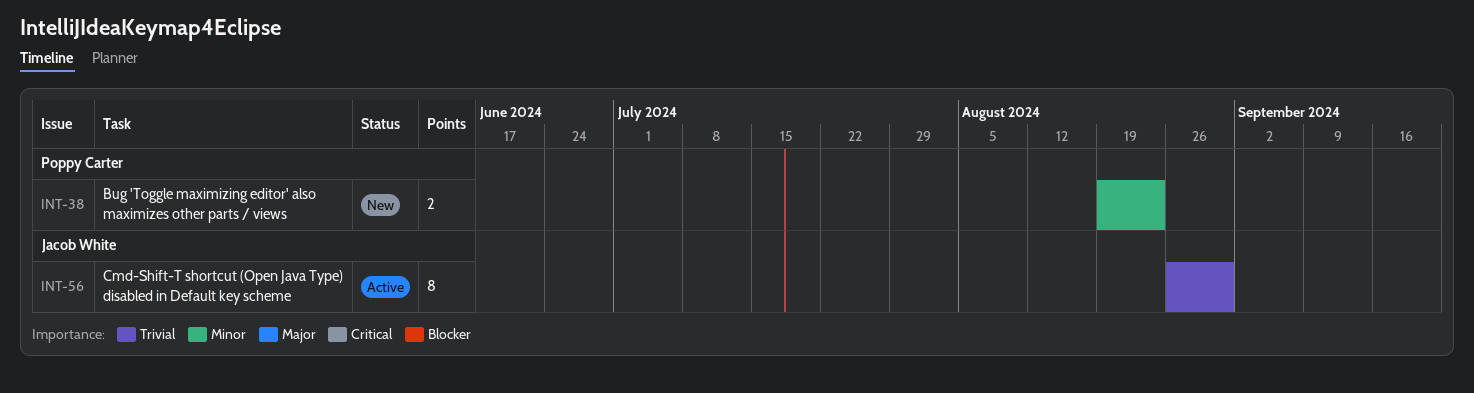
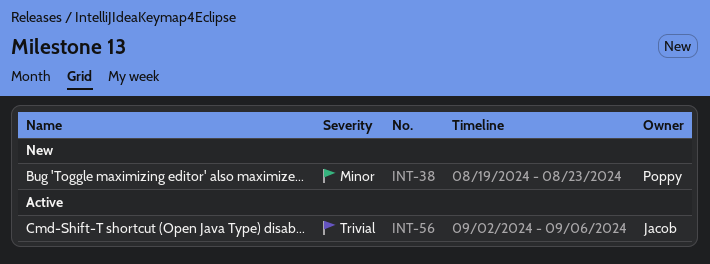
INT-56, start: Aug 26 -> Sep 2
INT-56, due: Aug 30 -> Sep 6

